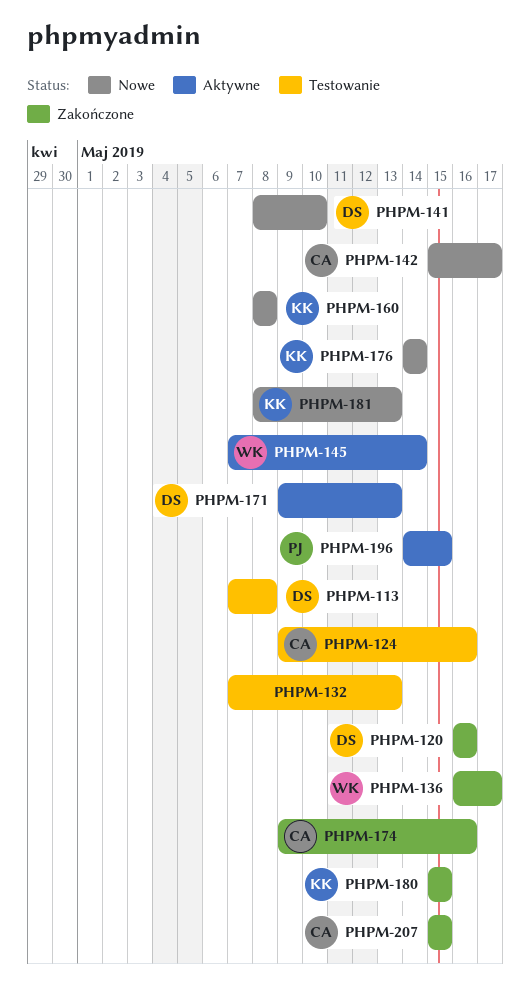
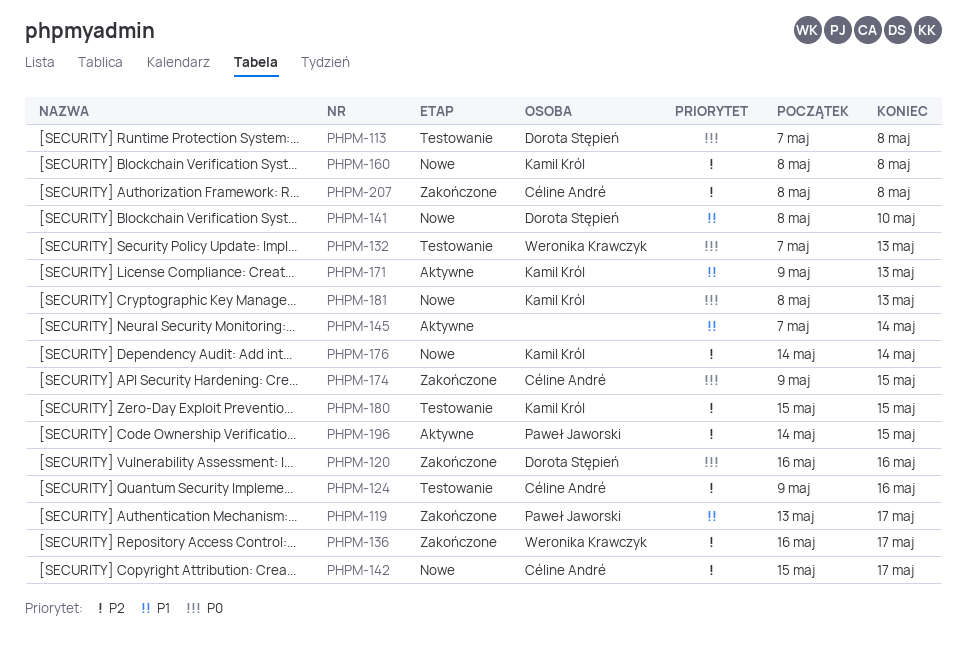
PHPM-119: none -> present
PHPM-132, owner: none -> Weronika Krawczyk
PHPM-145, owner: Weronika Krawczyk -> none
PHPM-171, owner: Dorota Stępień -> Kamil Król
PHPM-174, due: May 16 -> May 15
PHPM-180, status: Zakończone -> Testowanie
PHPM-207, start: May 15 -> May 8
PHPM-207, due: May 15 -> May 8

